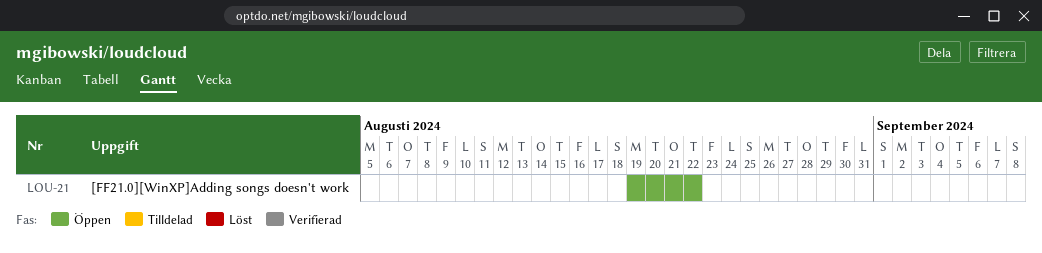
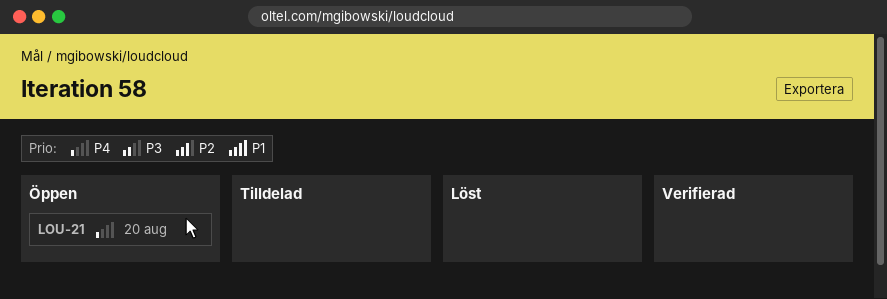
LOU-21, due: Aug 22 -> Aug 20

